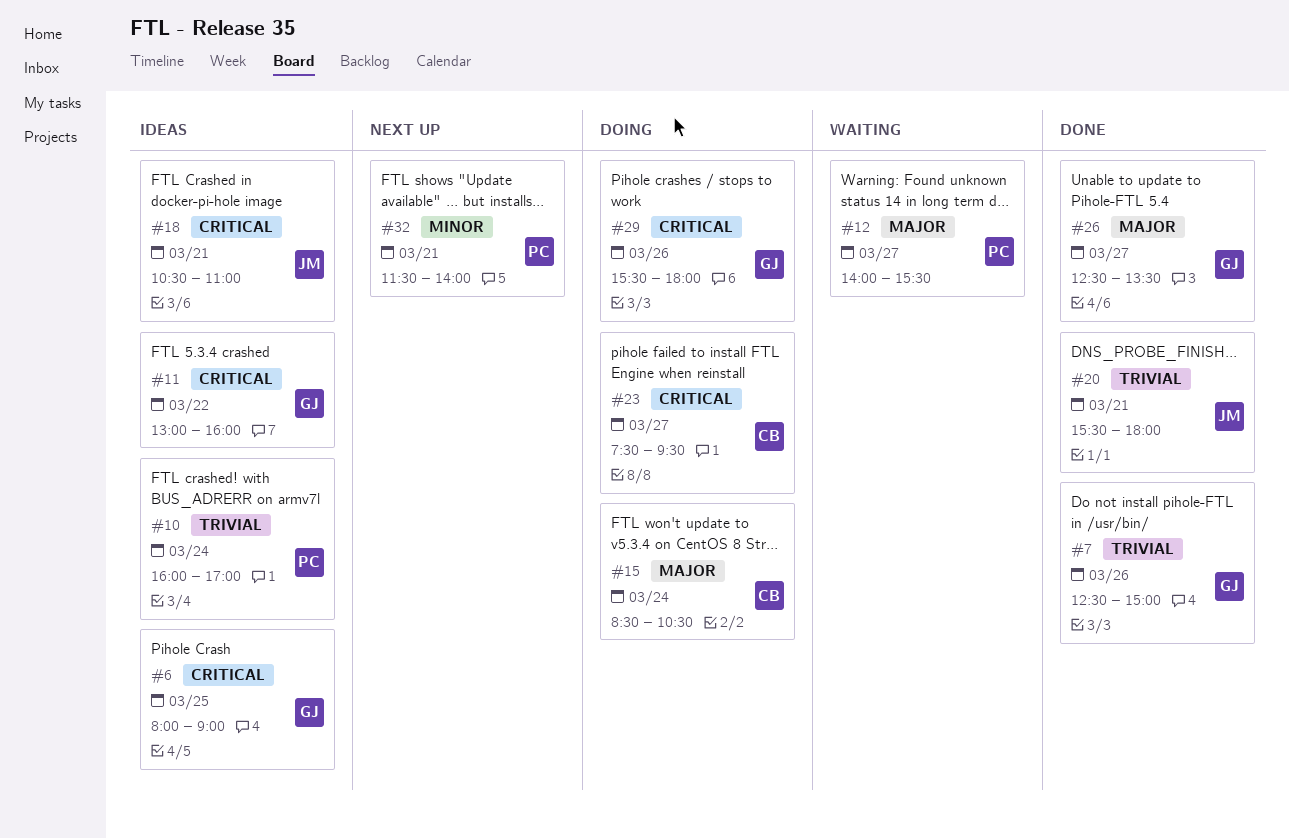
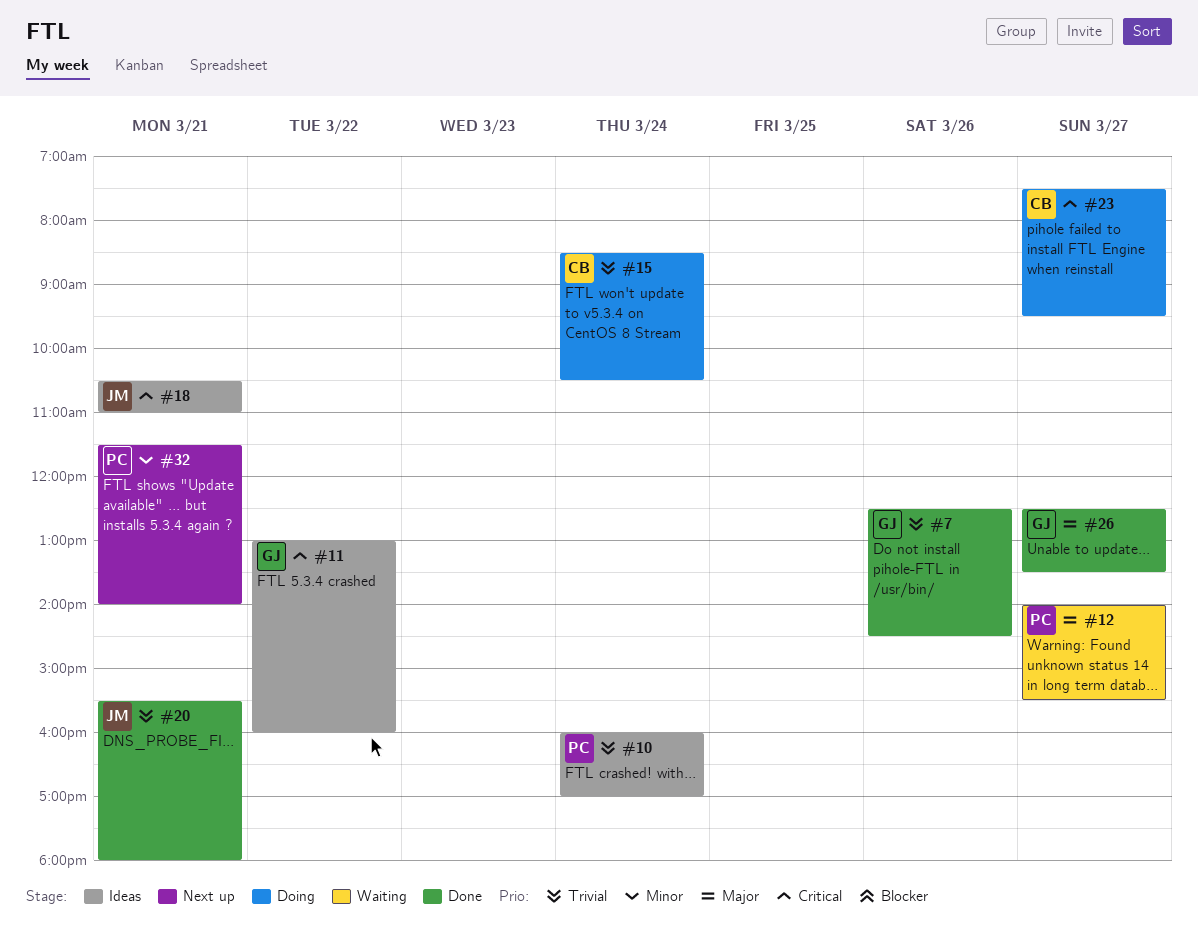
#6: present -> none
#7, ends: 15:00 -> 14:30
#15, priority: Major -> Trivial
#29: present -> none

